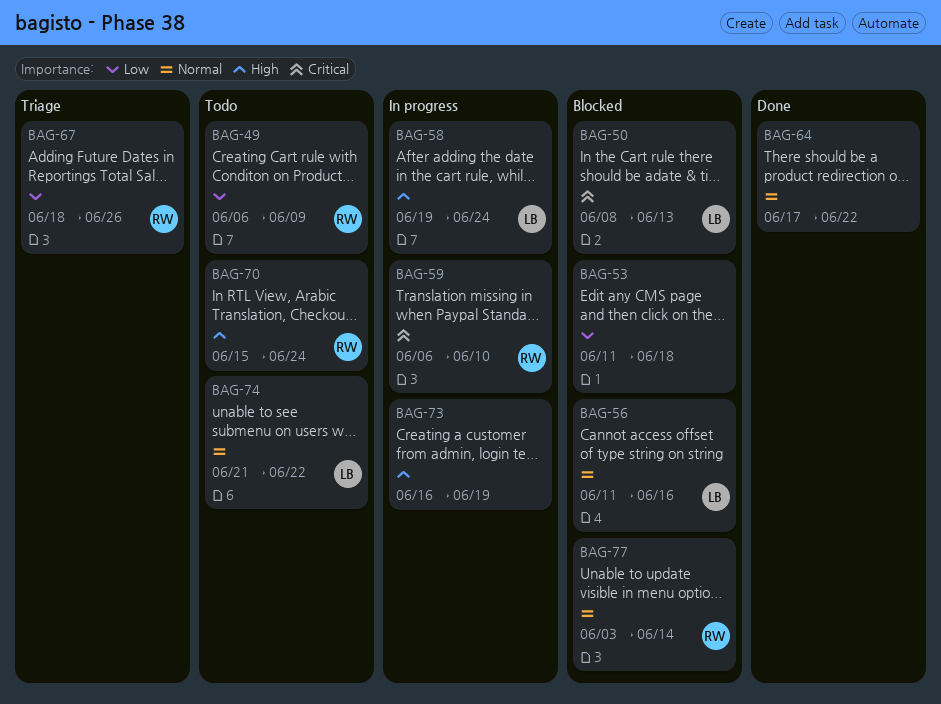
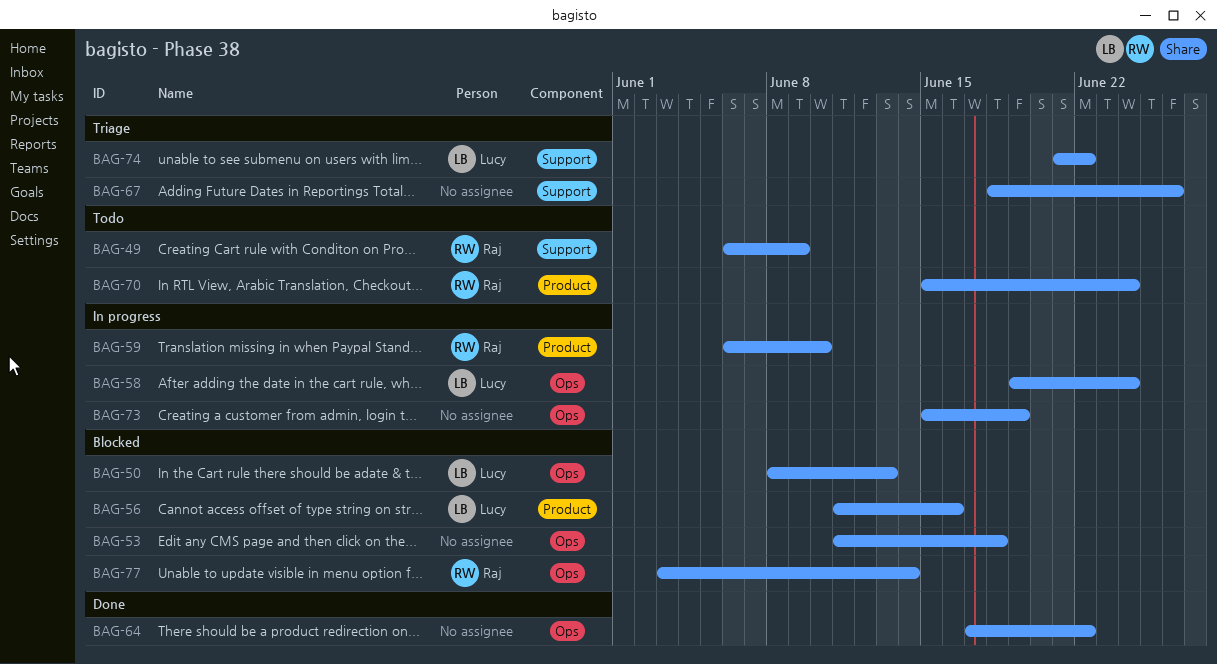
BAG-67, owner: Raj -> none
BAG-73, start: Jun 16 -> Jun 15
BAG-74, status: Todo -> Triage

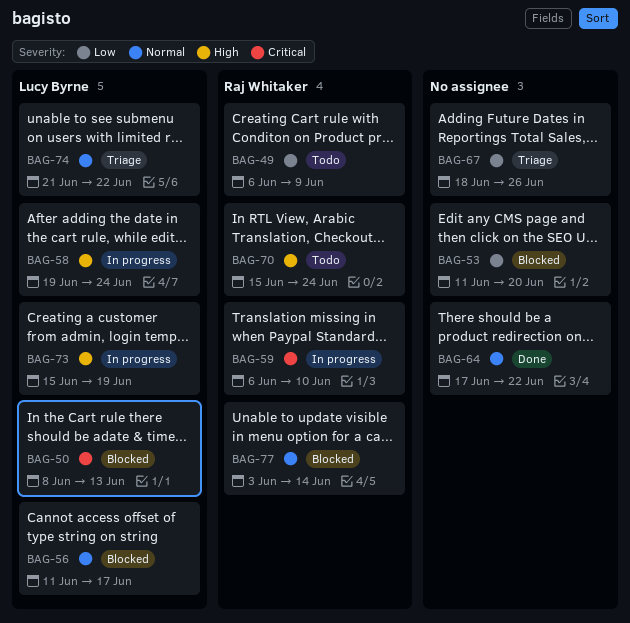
BAG-53, due: Jun 18 -> Jun 20
BAG-56, due: Jun 16 -> Jun 17
BAG-73, owner: none -> Lucy Byrne

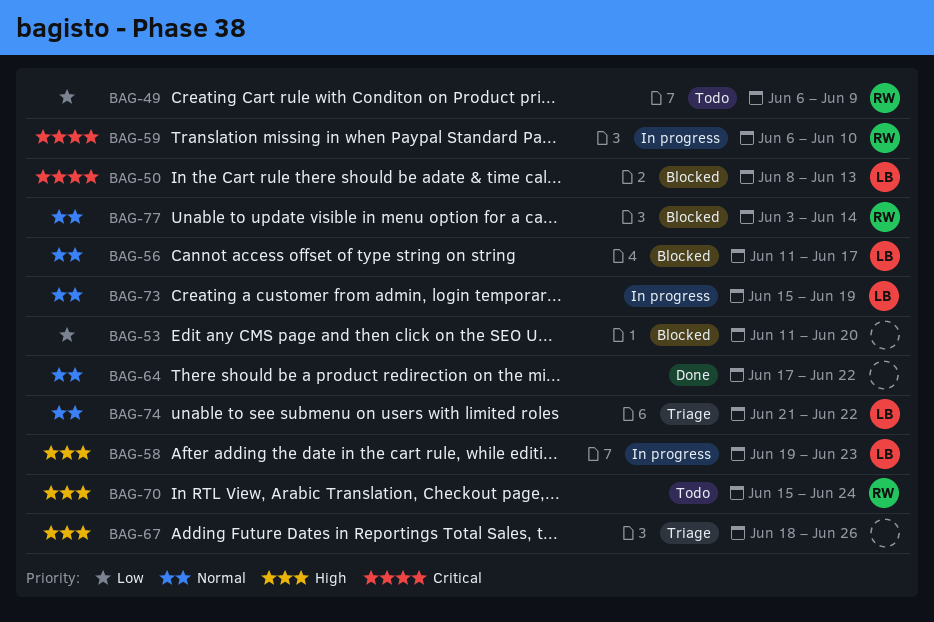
BAG-58, due: Jun 24 -> Jun 23
BAG-67, priority: Low -> High
BAG-73, priority: High -> Normal

